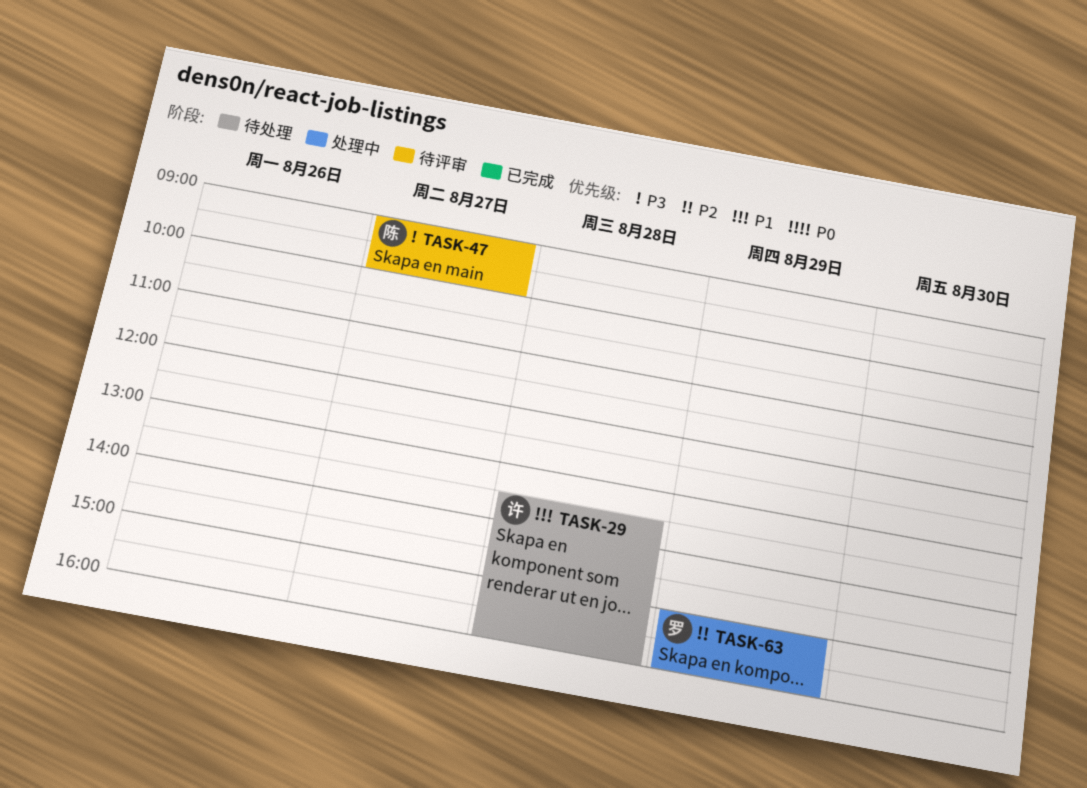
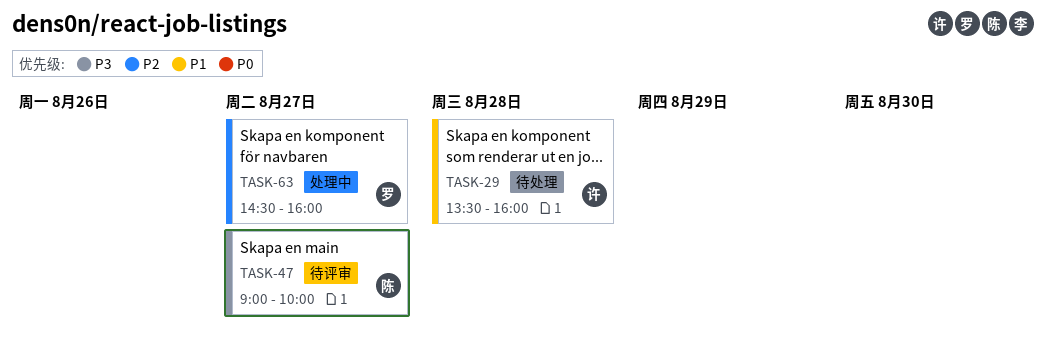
TASK-63, day: Aug 29 -> Aug 27
TASK-63, begins: 15:00 -> 14:30

